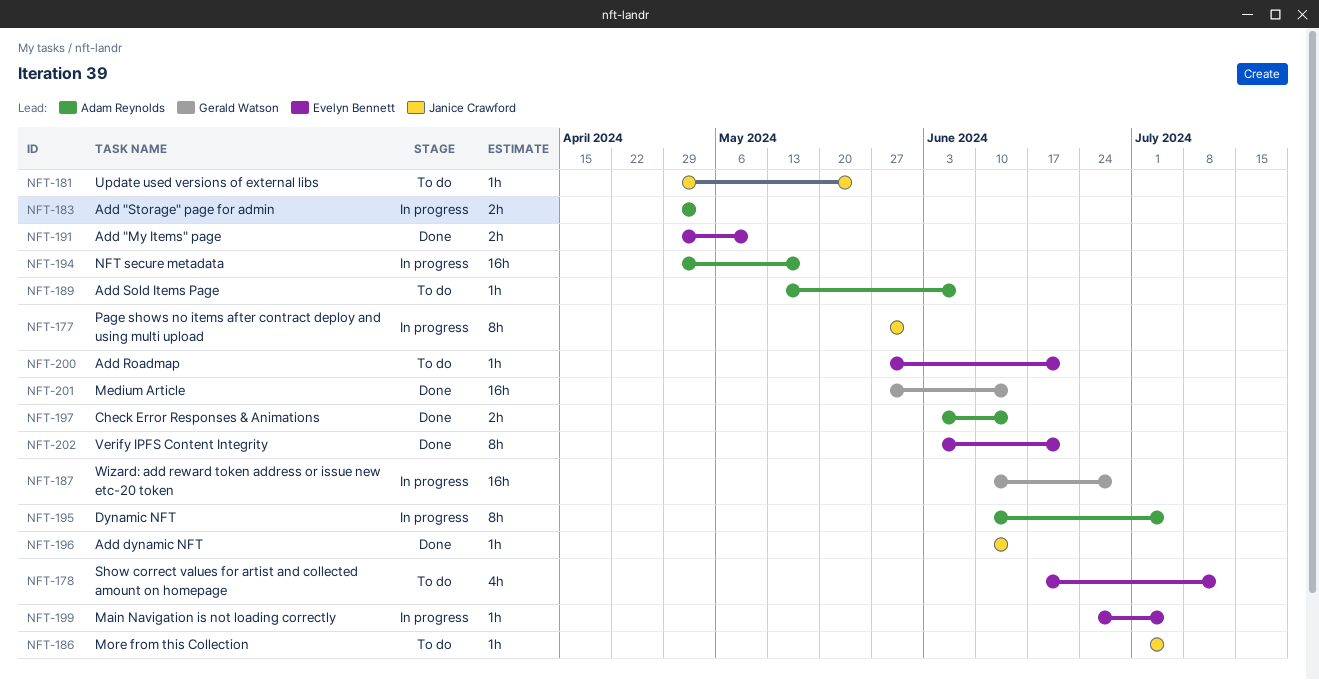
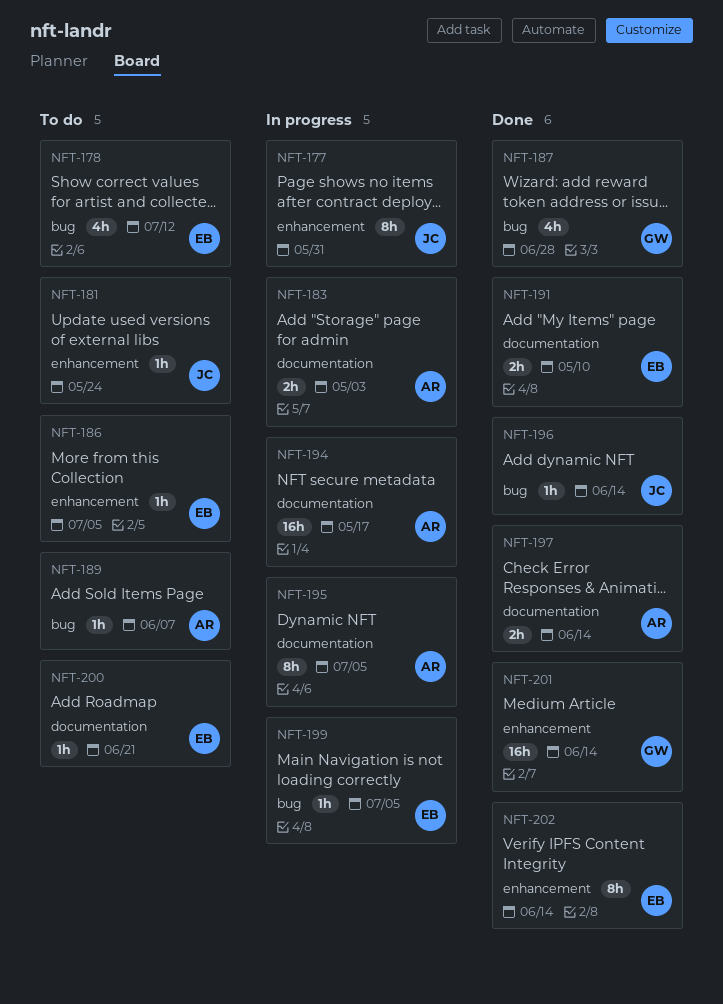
NFT-186, owner: Janice Crawford -> Evelyn Bennett
NFT-187, status: In progress -> Done
NFT-187, estimate: 16h -> 4h
NFT-202, due: Jun 21 -> Jun 14

